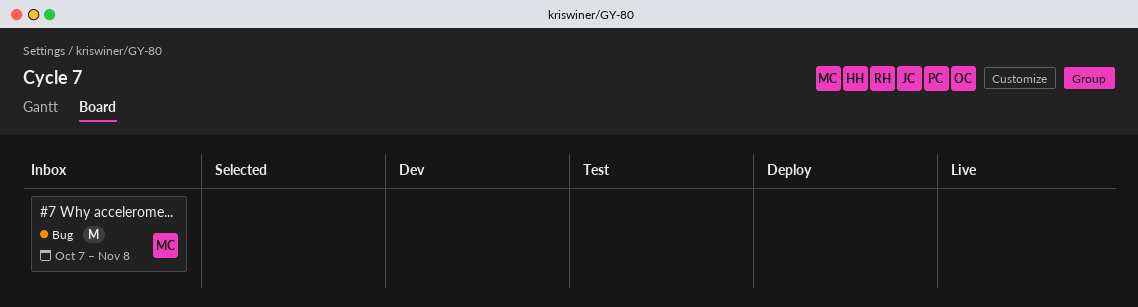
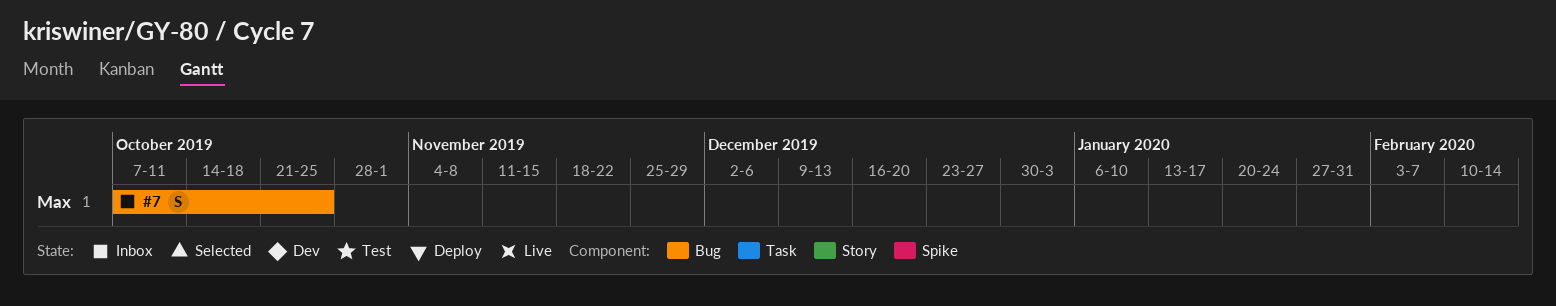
#7, estimate: M -> S
#7, due: Nov 8 -> Oct 25

